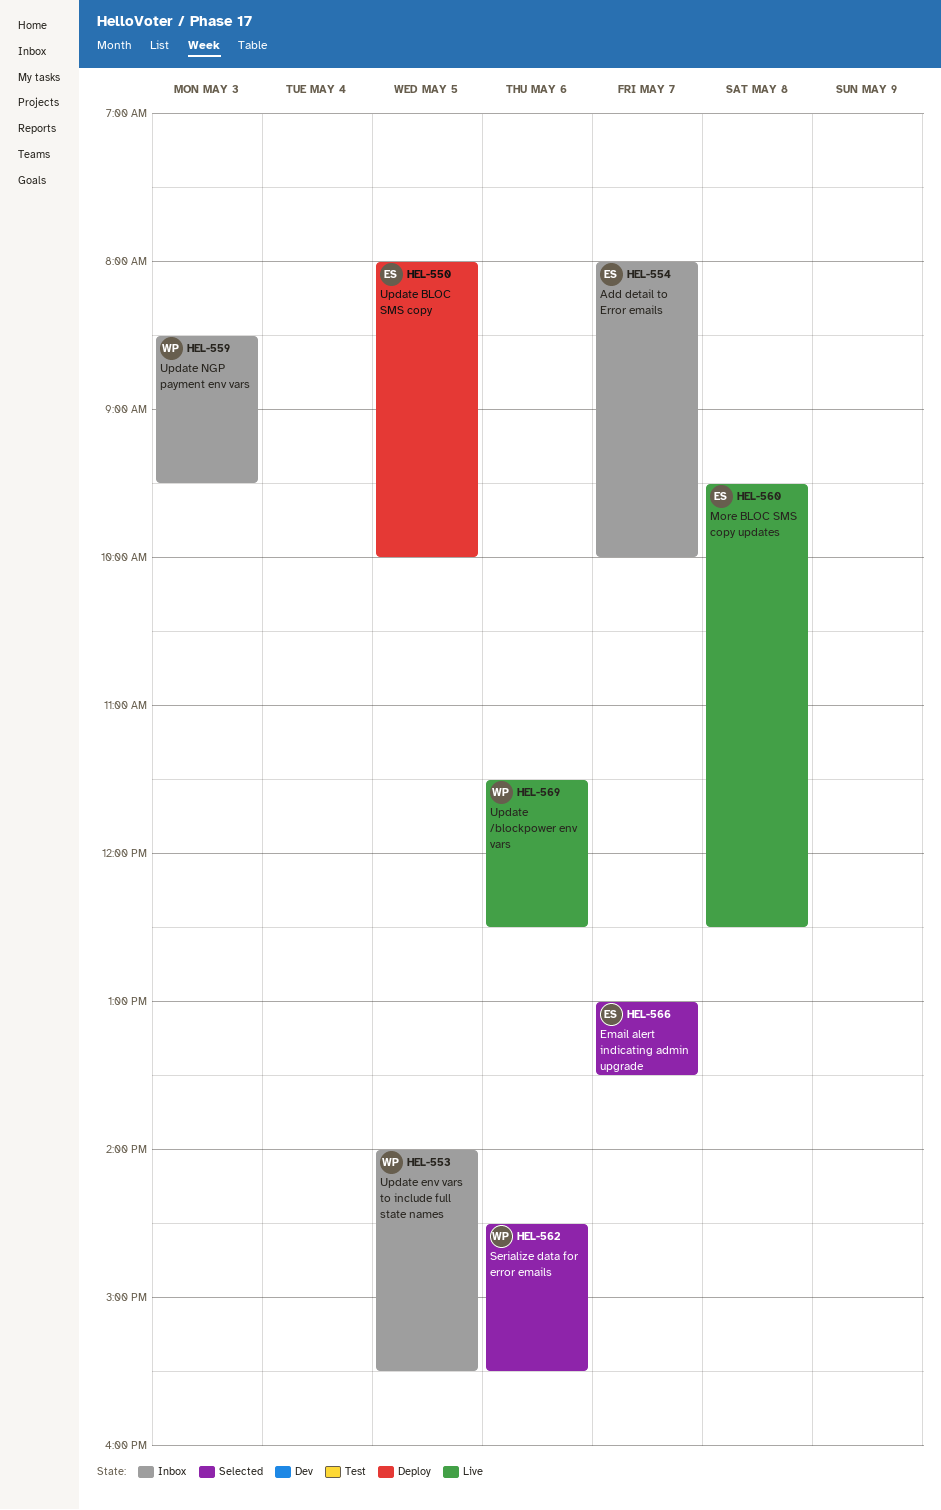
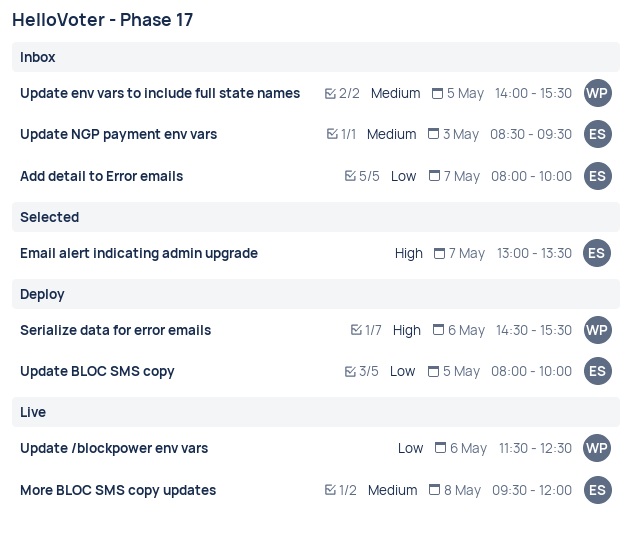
More BLOC SMS copy updates, ends: 12:30 -> 12:00
Serialize data for error emails, status: Selected -> Deploy
Update NGP payment env vars, owner: WP -> ES

